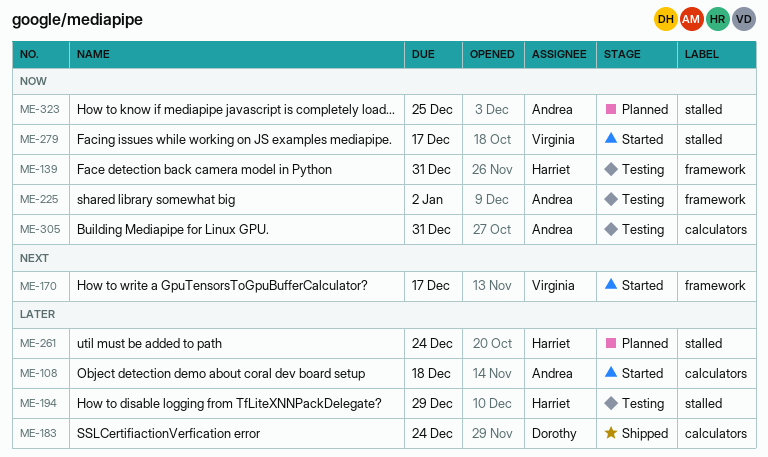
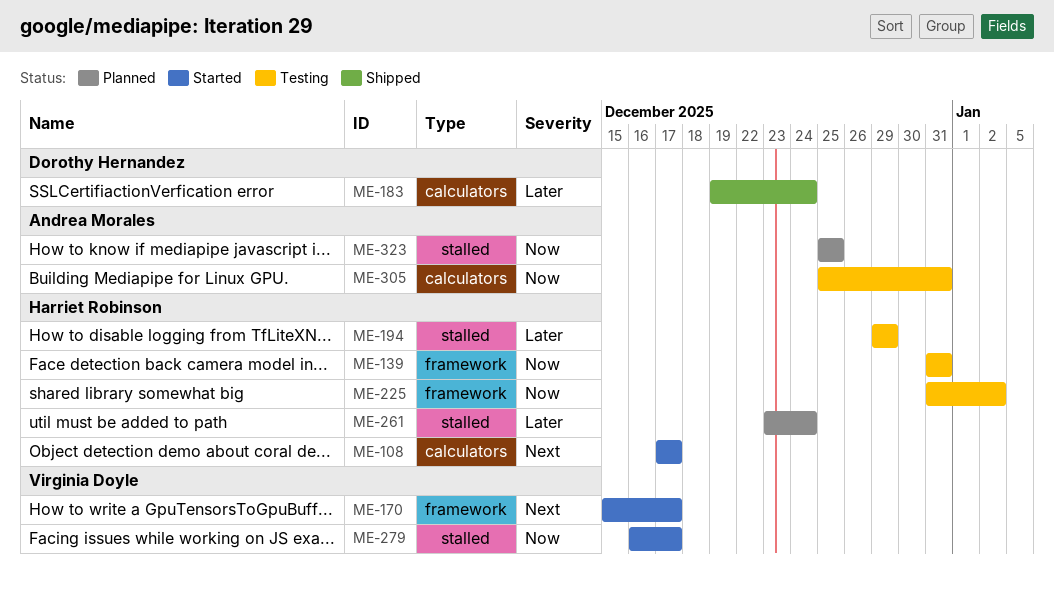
ME-108, owner: Andrea Morales -> Harriet Robinson
ME-108, priority: Later -> Next
ME-108, due: Dec 18 -> Dec 17
ME-225, owner: Andrea Morales -> Harriet Robinson

